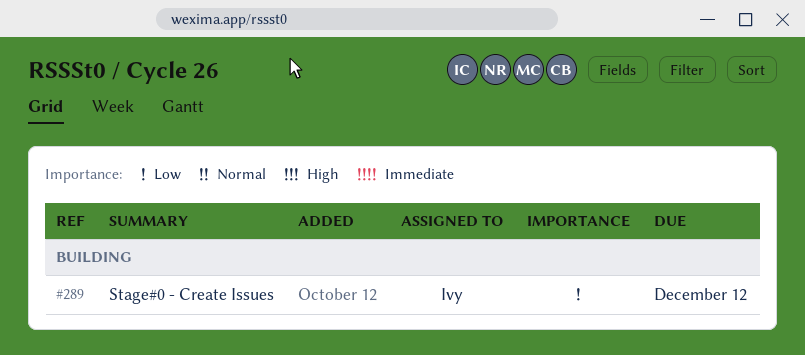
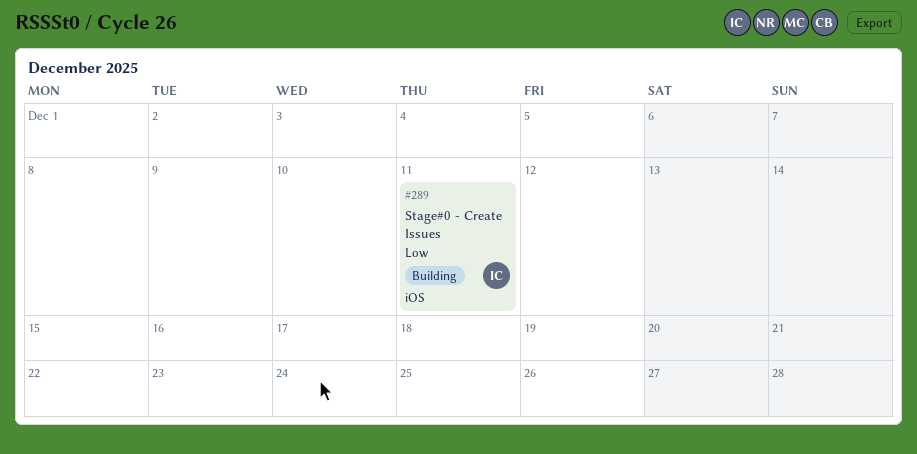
#289, due: Dec 12 -> Dec 11

